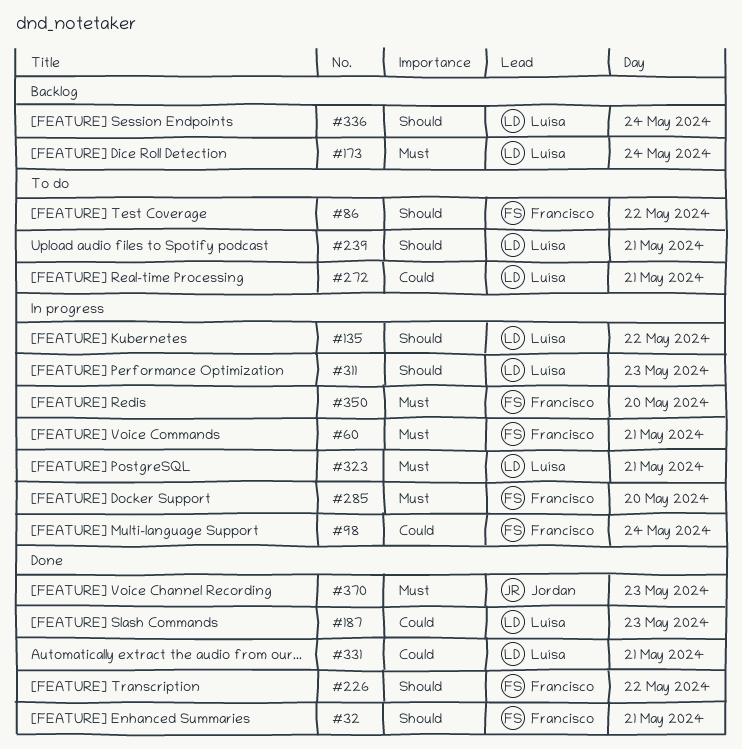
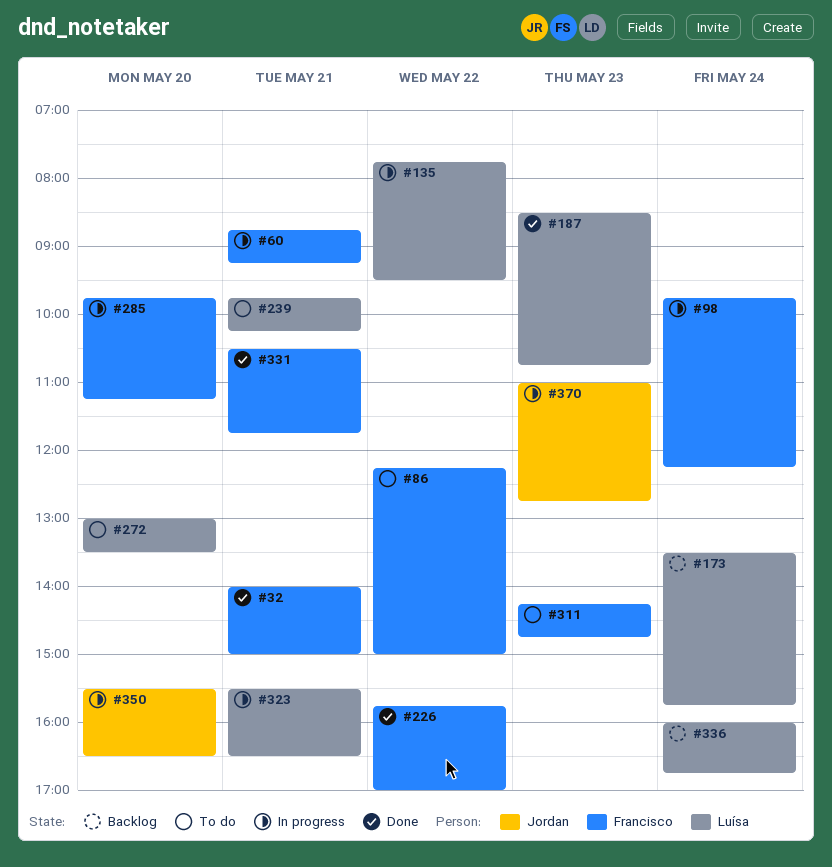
#272, day: May 21 -> May 20
#311, status: In progress -> To do
#311, owner: Luísa -> Francisco
#331, owner: Luísa -> Francisco
#350, owner: Francisco -> Jordan
#370, status: Done -> In progress

